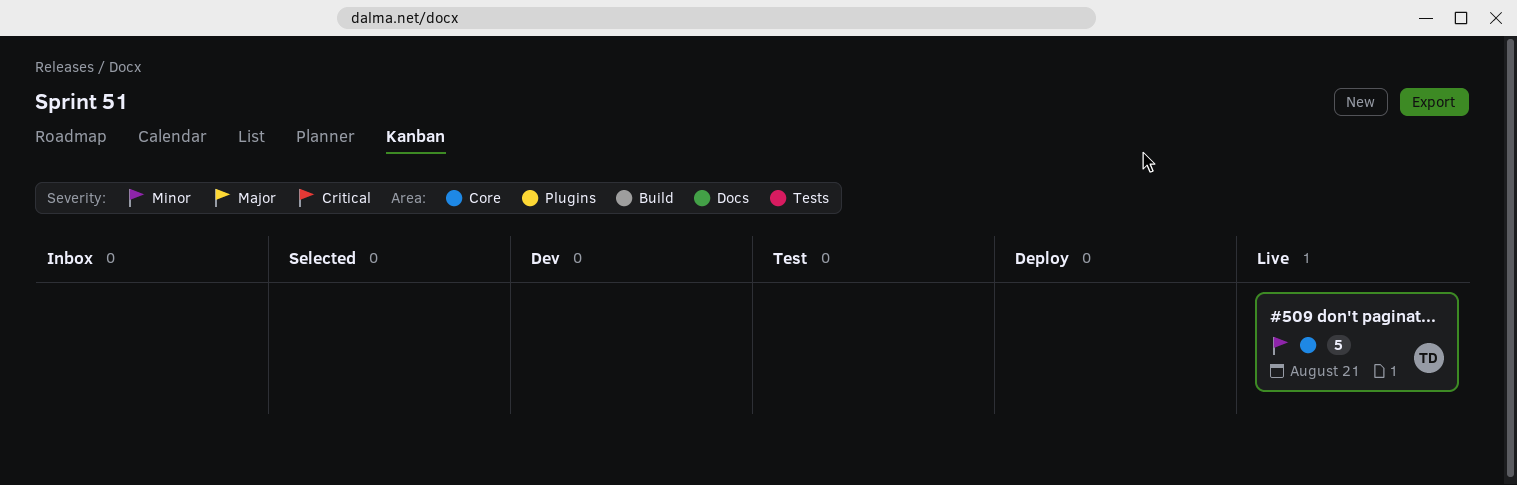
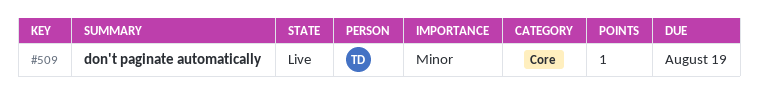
#509, estimate: 5 -> 1
#509, due: Aug 21 -> Aug 19

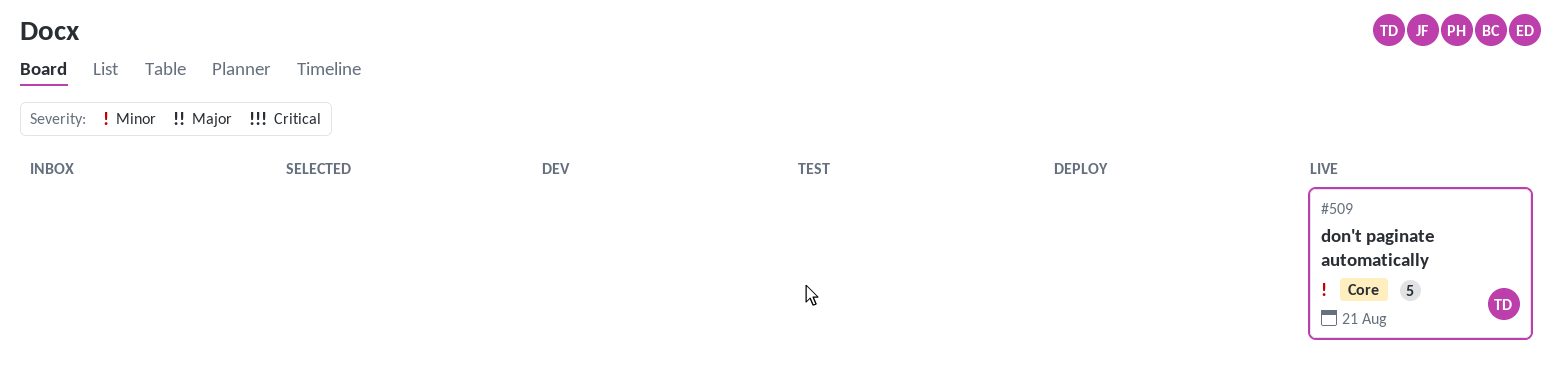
#509, estimate: 1 -> 5
#509, due: Aug 19 -> Aug 21

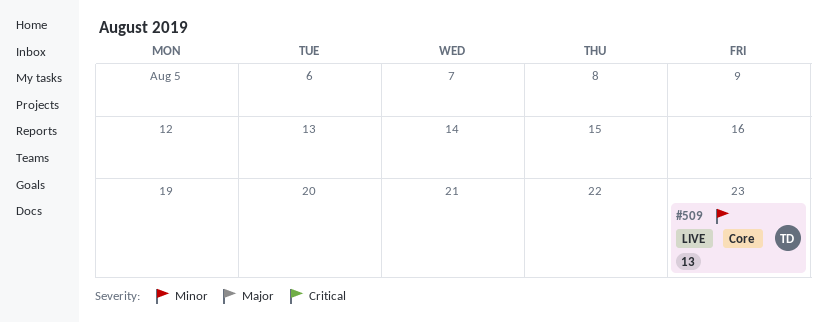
#509, estimate: 5 -> 13
#509, due: Aug 21 -> Aug 23

